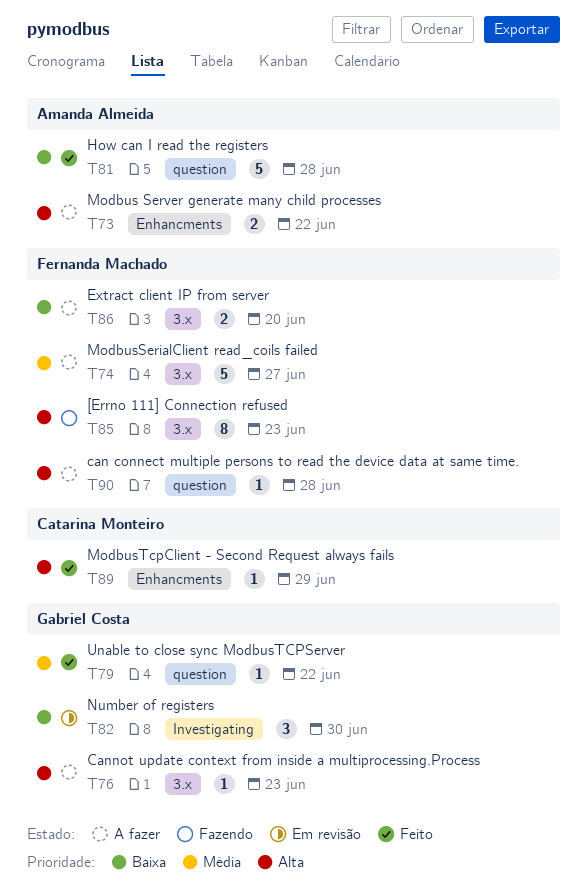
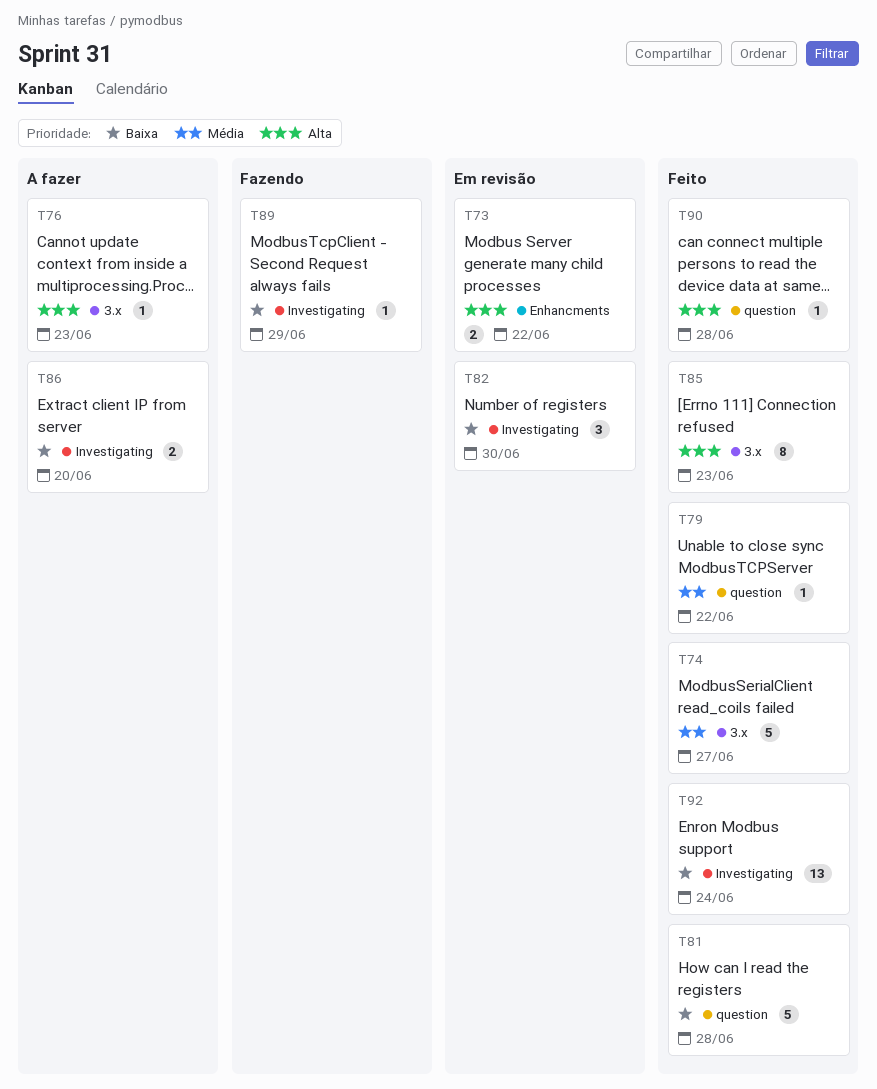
T73, status: A fazer -> Em revisão
T74, status: A fazer -> Feito
T85, status: Fazendo -> Feito
T86, label: 3.x -> Investigating
T89, status: Feito -> Fazendo
T89, priority: Alta -> Baixa
T89, label: Enhancments -> Investigating
T90, status: A fazer -> Feito
T92: none -> present

